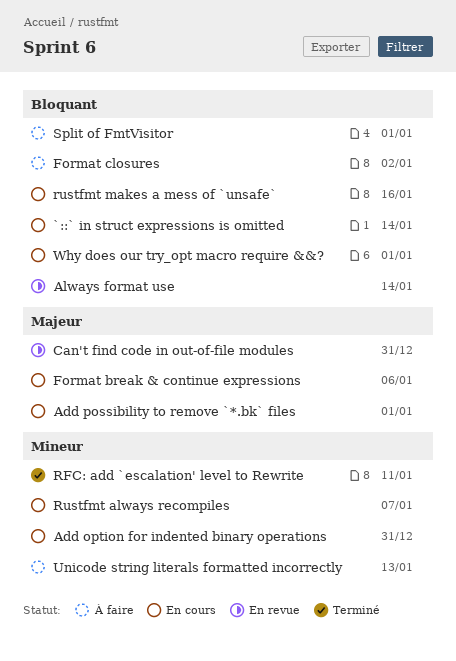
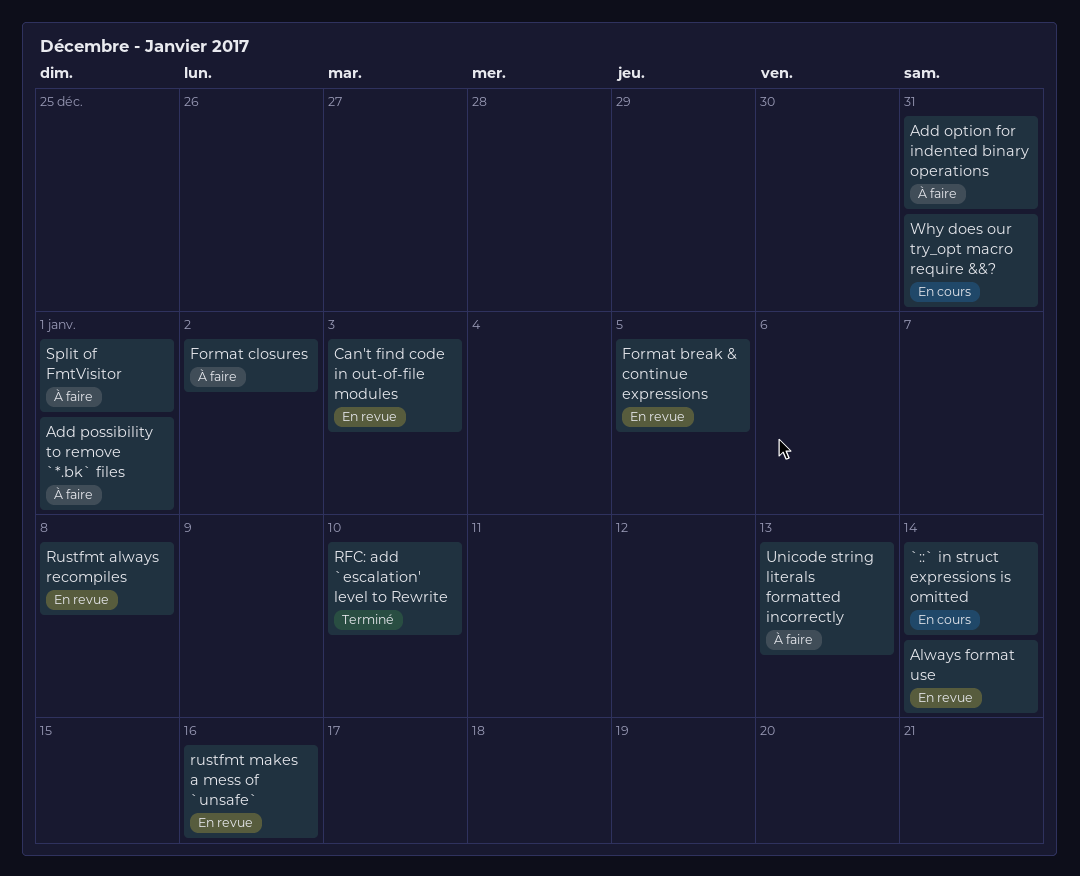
Add option for indented binary operations, status: En cours -> À faire
Add possibility to remove `*.bk` files, status: En cours -> À faire
Can't find code in out-of-file modules, due: Dec 31 -> Jan 3
Format break & continue expressions, status: En cours -> En revue
Format break & continue expressions, due: Jan 6 -> Jan 5
RFC: add `escalation' level to Rewrite, due: Jan 11 -> Jan 10
Rustfmt always recompiles, status: En cours -> En revue
Rustfmt always recompiles, due: Jan 7 -> Jan 8
rustfmt makes a mess of `unsafe`, status: En cours -> En revue
Why does our try_opt macro require &&?, due: Jan 1 -> Dec 31

